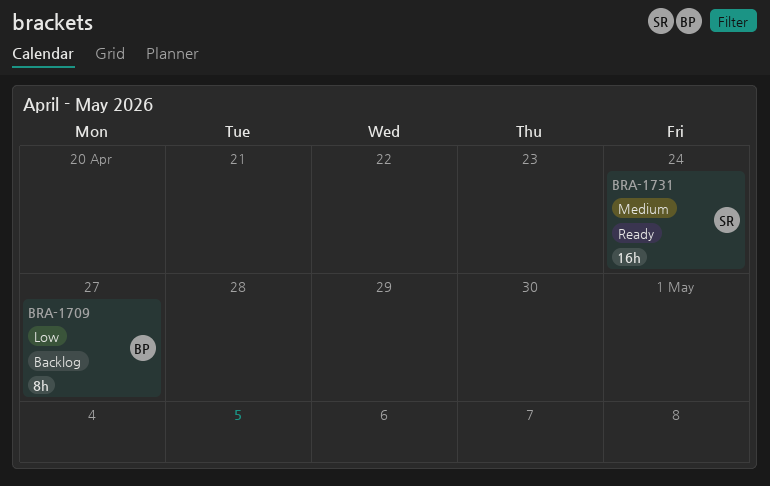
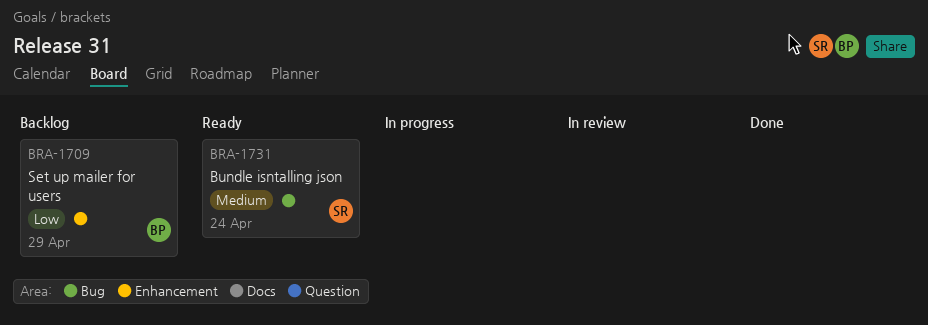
BRA-1709, due: Apr 27 -> Apr 29

